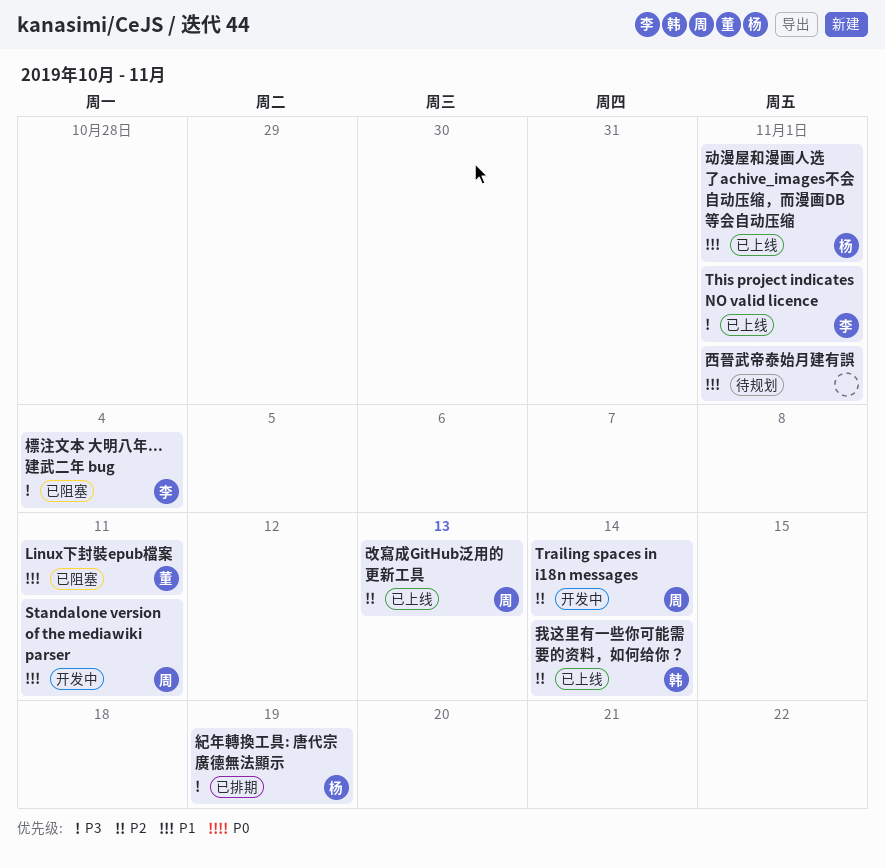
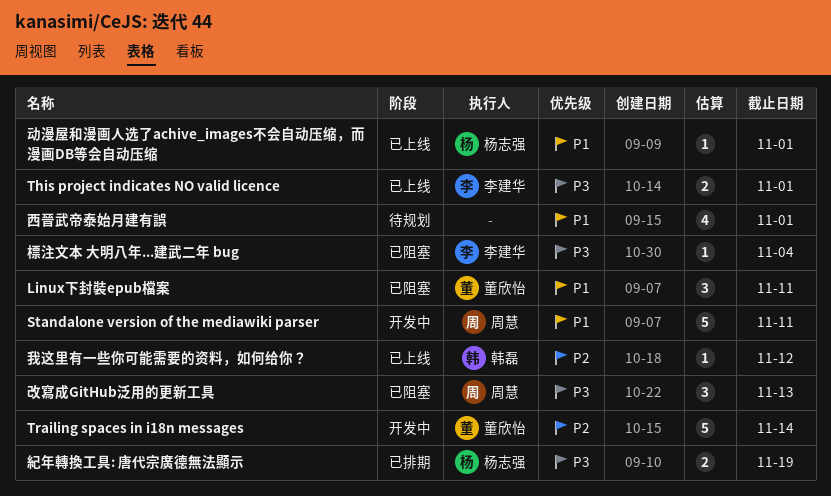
Trailing spaces in i18n messages, owner: 周慧 -> 董欣怡
我这里有一些你可能需要的资料，如何给你？, due: Nov 14 -> Nov 12
改寫成GitHub泛用的更新工具, status: 已上线 -> 已阻塞
改寫成GitHub泛用的更新工具, priority: P2 -> P3

